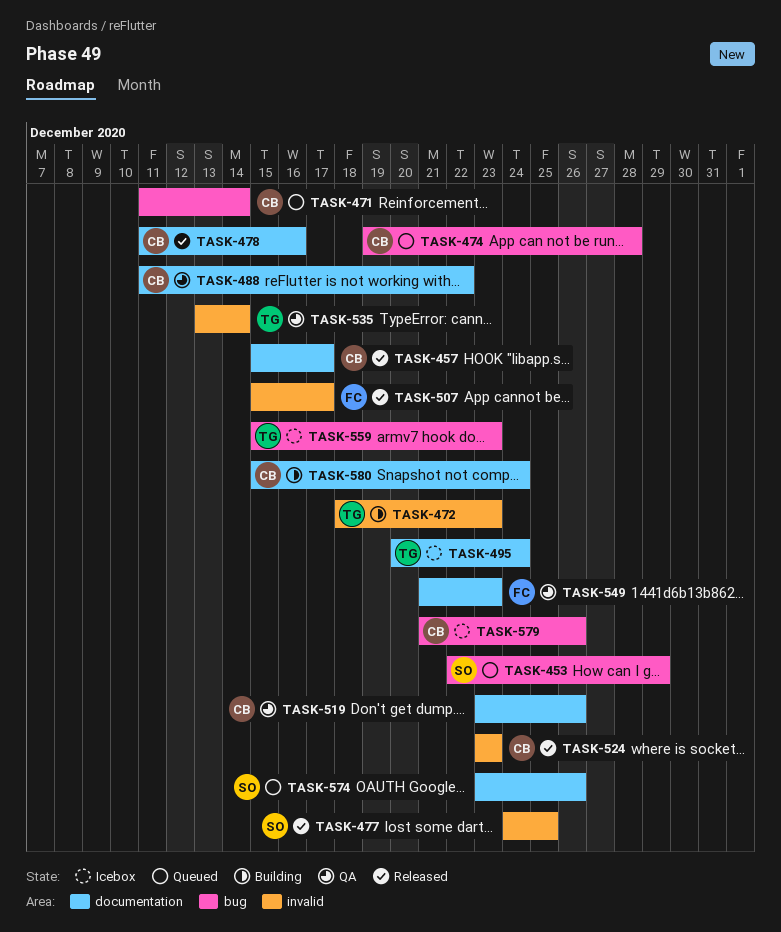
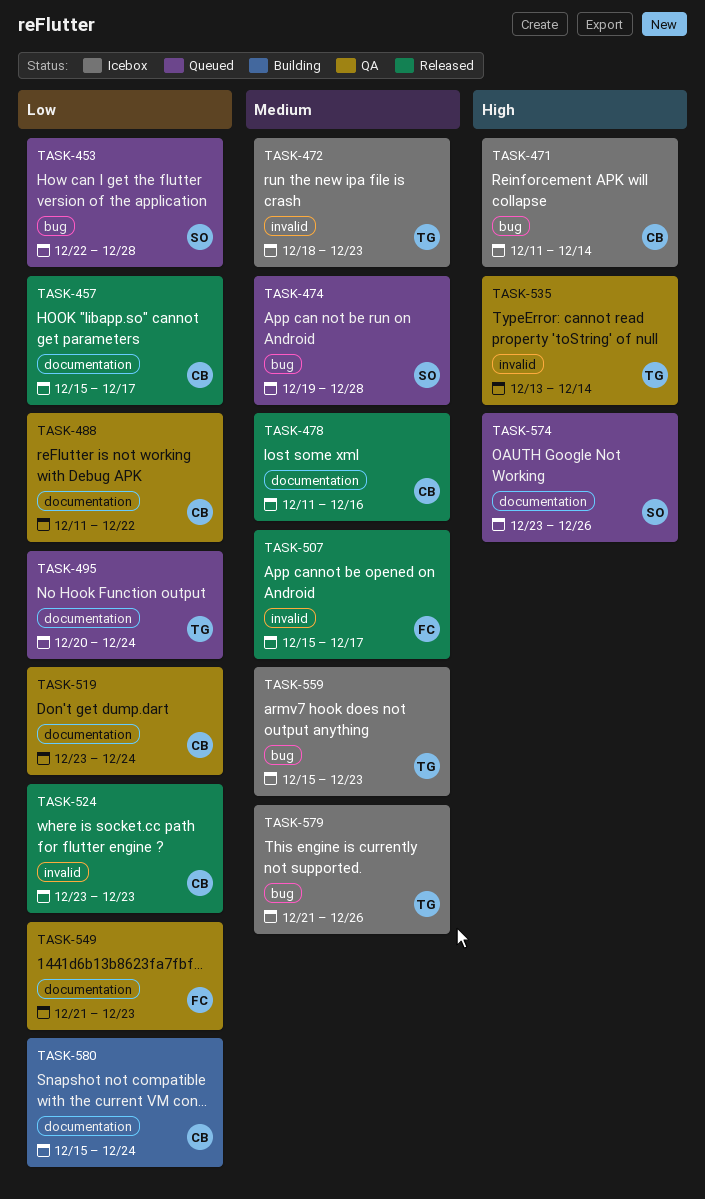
TASK-453, due: Dec 29 -> Dec 28
TASK-471, status: Queued -> Icebox
TASK-472, status: Building -> Icebox
TASK-474, owner: CB -> SO
TASK-477: present -> none
TASK-495, status: Icebox -> Queued
TASK-519, due: Dec 26 -> Dec 24
TASK-579, owner: CB -> TG

